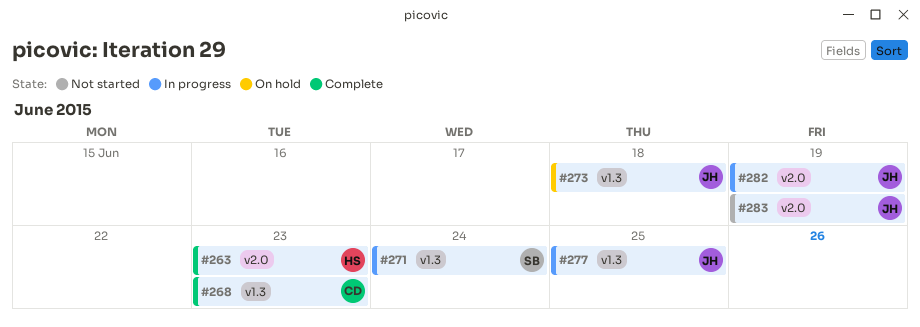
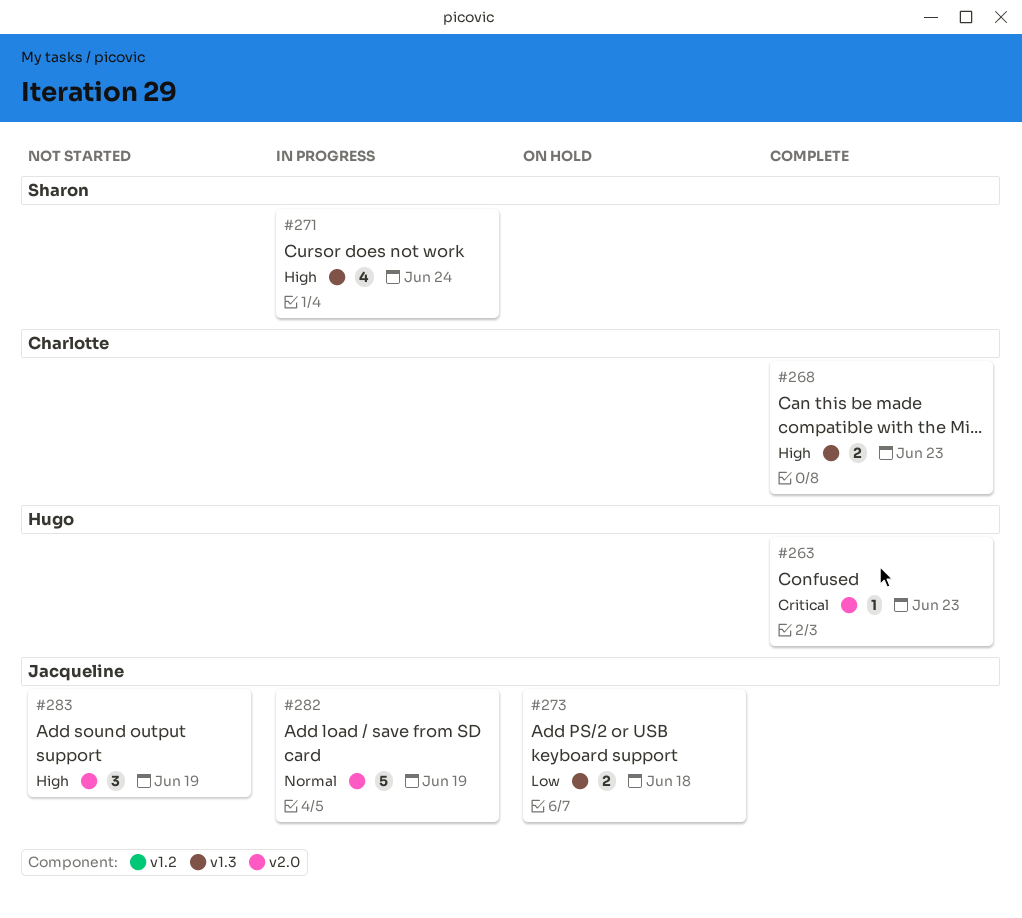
#277: present -> none

